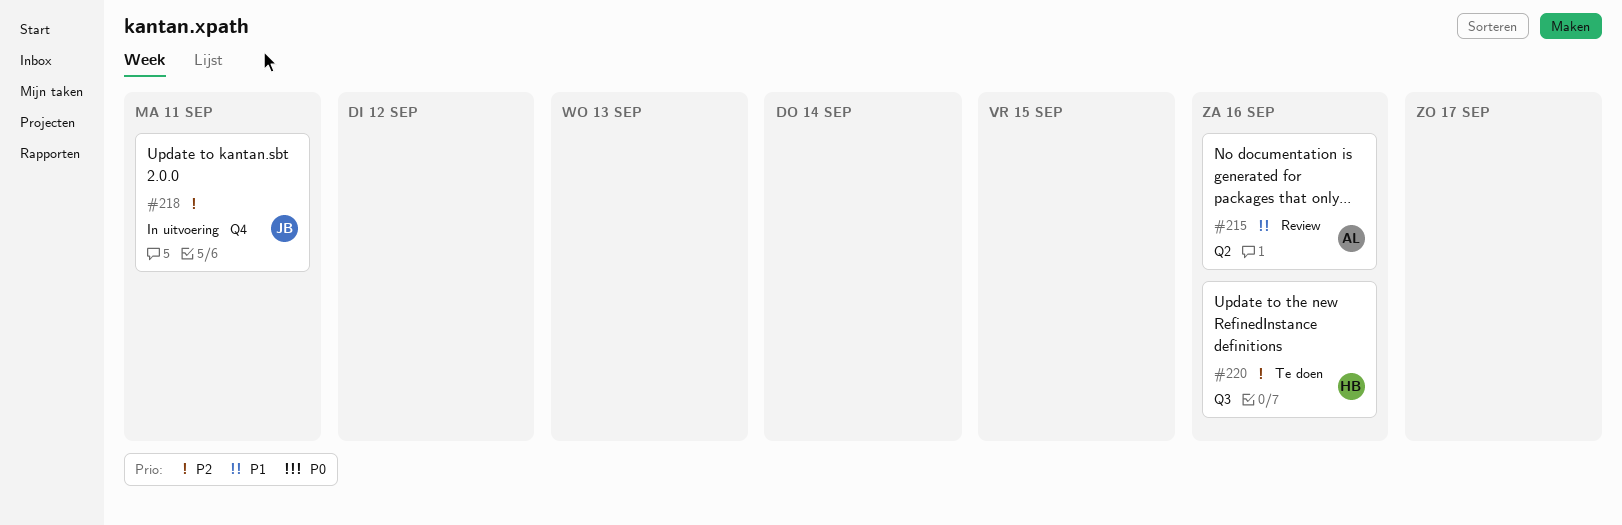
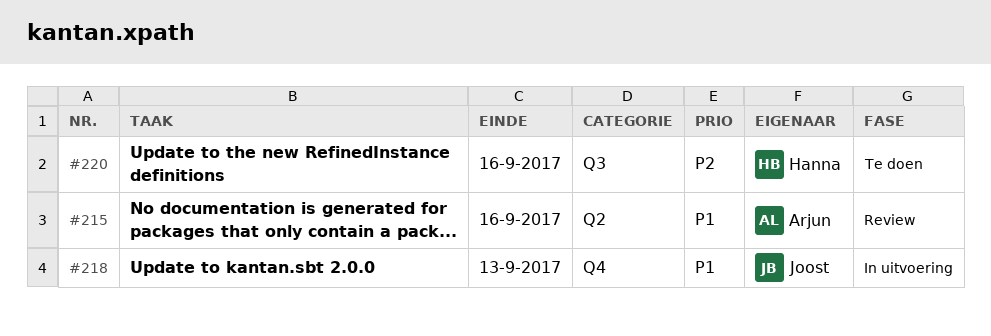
#218, priority: P2 -> P1
#218, due: Sep 11 -> Sep 13

